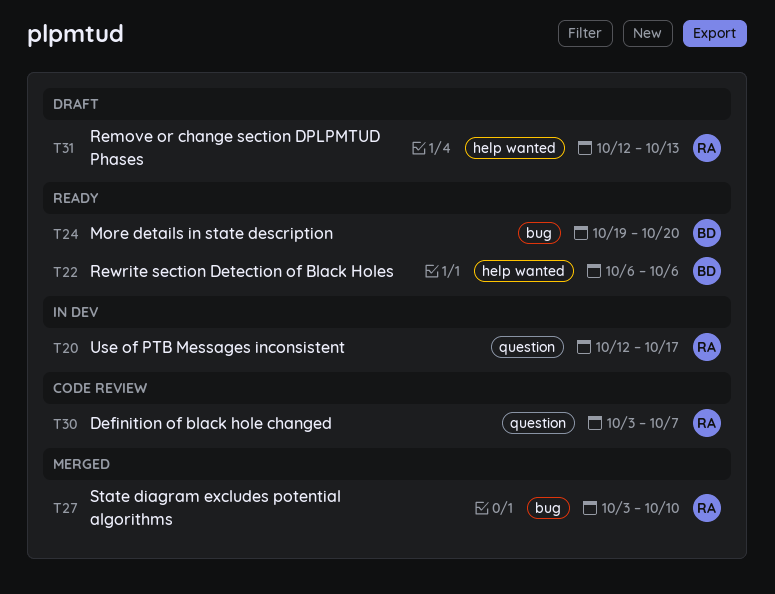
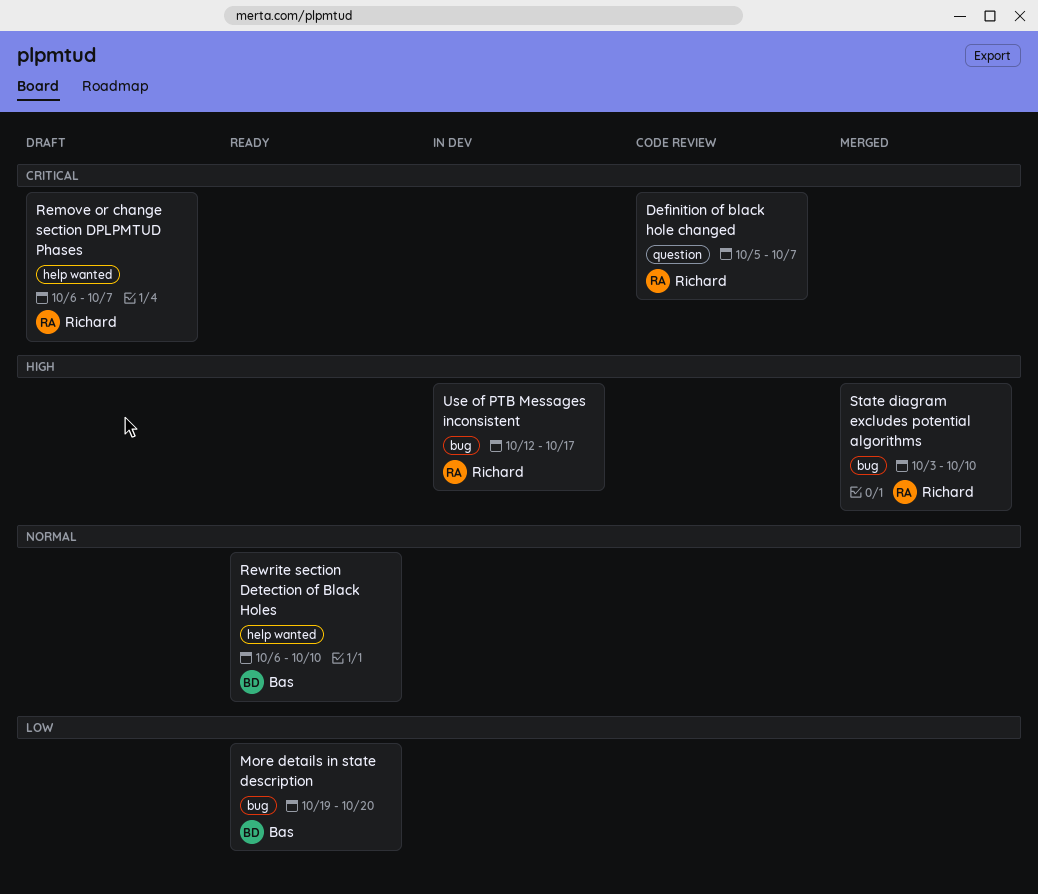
Definition of black hole changed, start: Oct 3 -> Oct 5
Remove or change section DPLPMTUD Phases, start: Oct 12 -> Oct 6
Remove or change section DPLPMTUD Phases, due: Oct 13 -> Oct 7
Rewrite section Detection of Black Holes, due: Oct 6 -> Oct 10
Use of PTB Messages inconsistent, label: question -> bug

